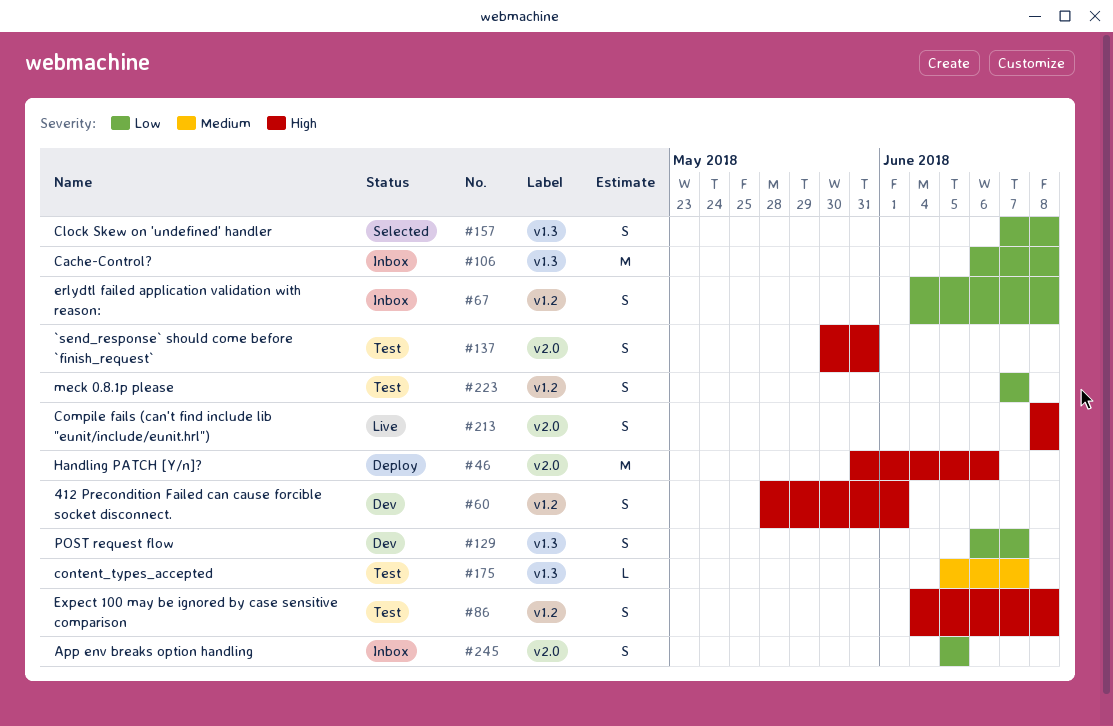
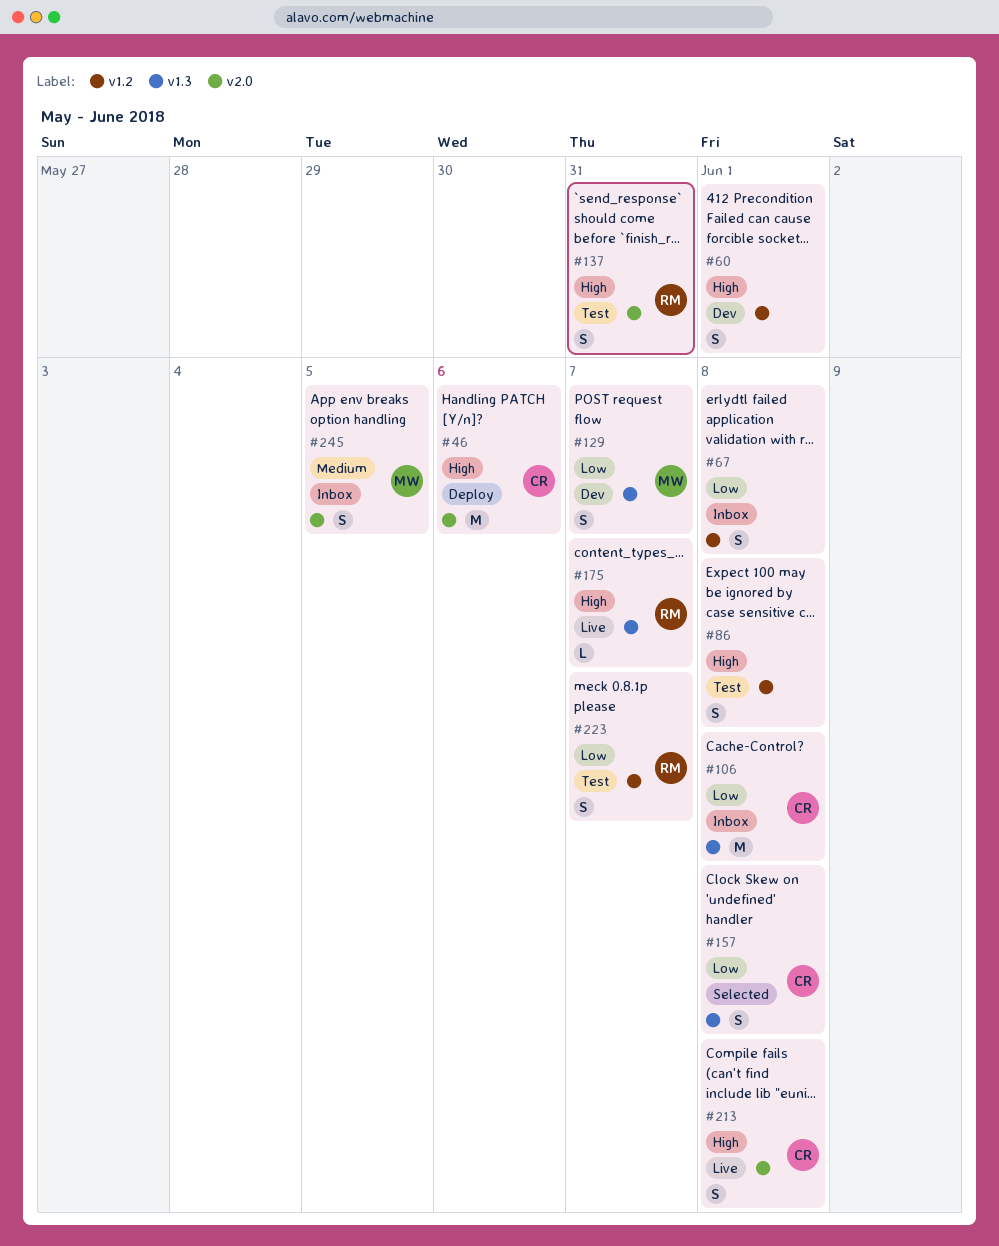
#175, status: Test -> Live
#175, priority: Medium -> High
#245, priority: Low -> Medium

